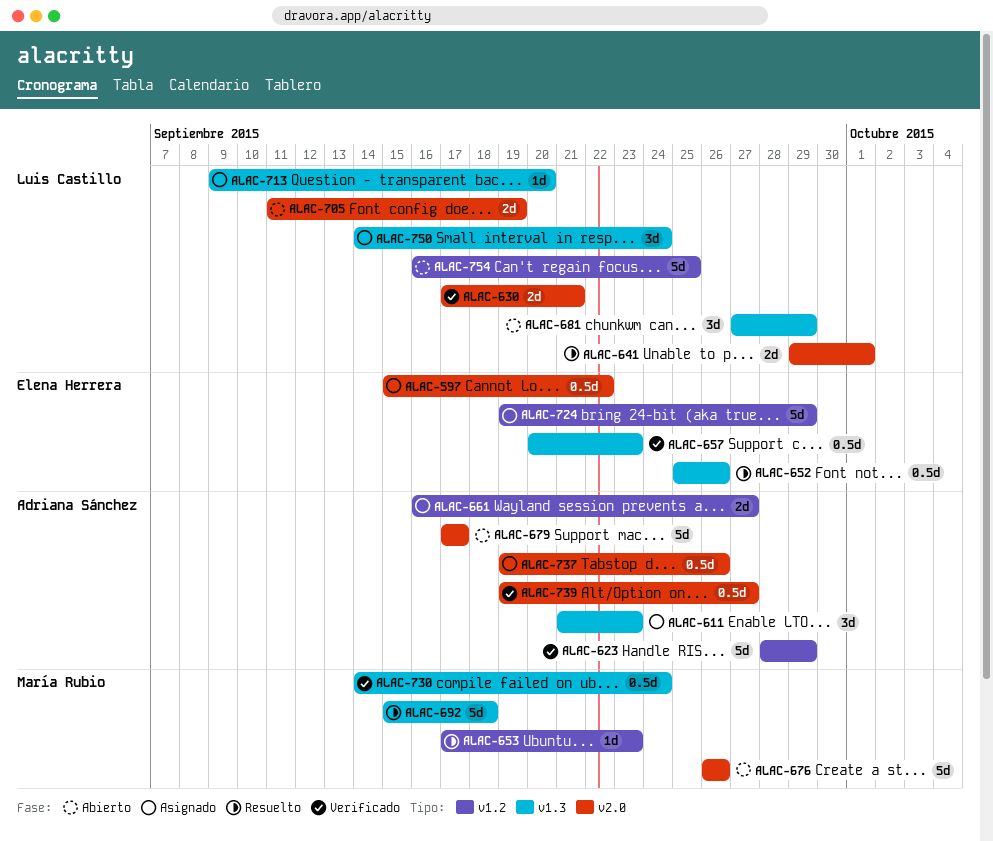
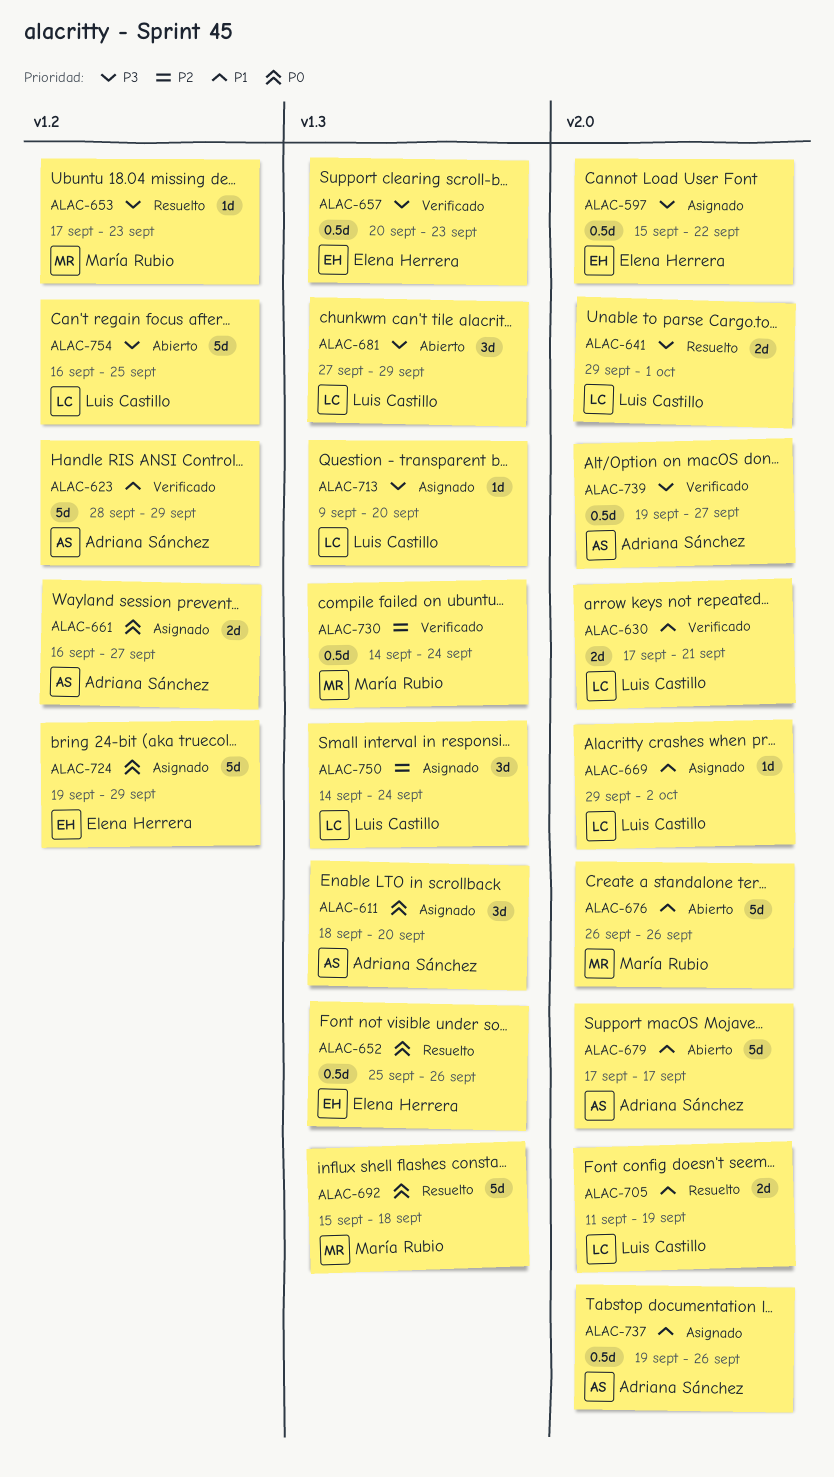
ALAC-611, start: Sep 21 -> Sep 18
ALAC-611, due: Sep 23 -> Sep 20
ALAC-669: none -> present
ALAC-705, status: Abierto -> Resuelto

